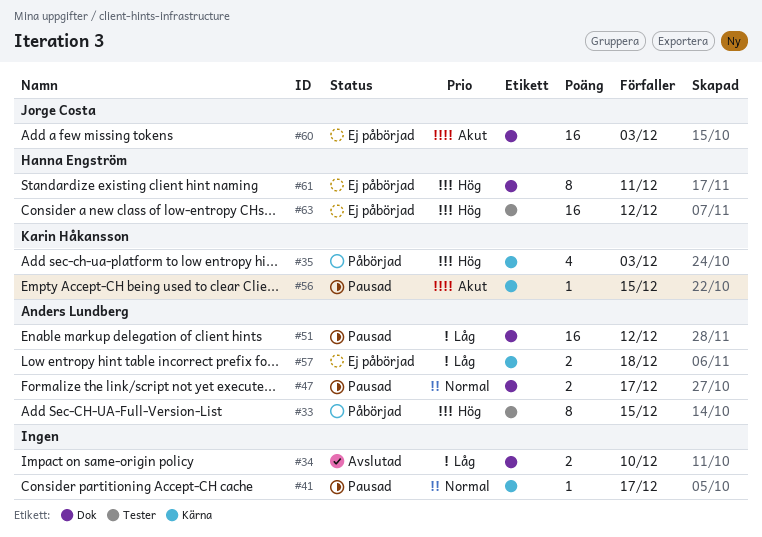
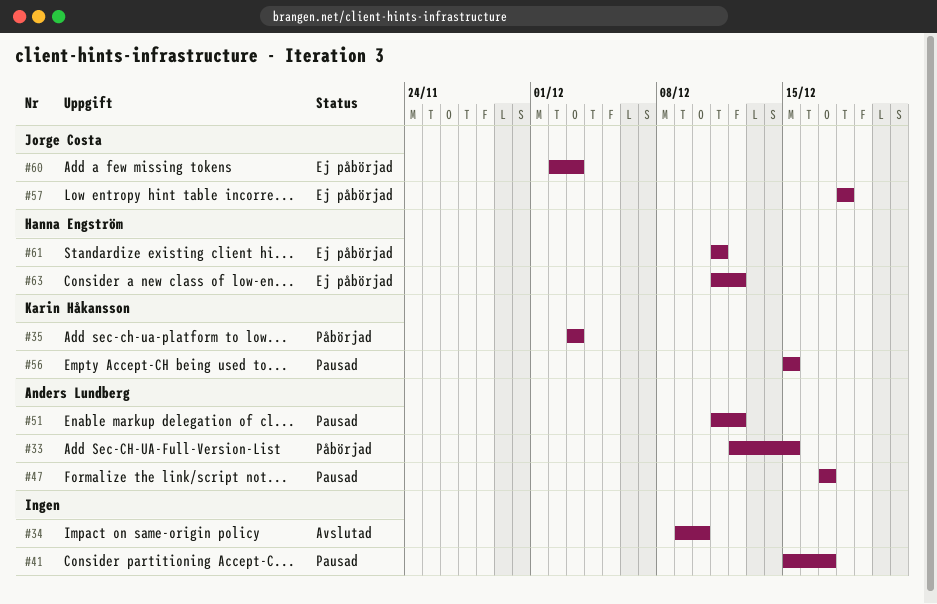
#57, owner: Anders Lundberg -> Jorge Costa

